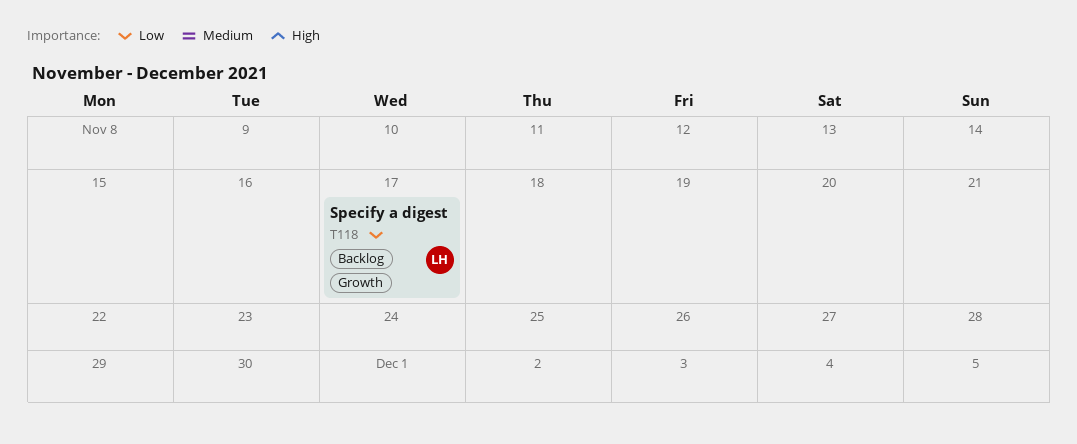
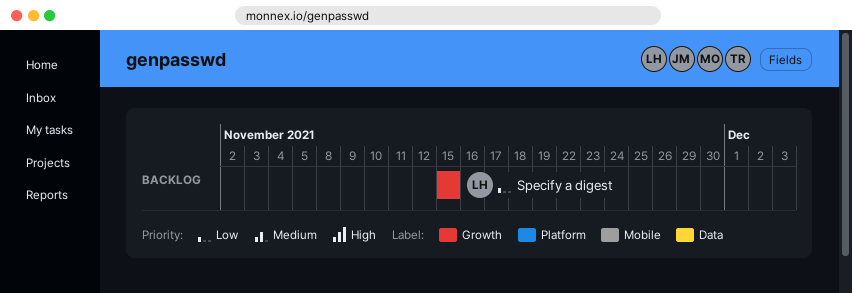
Specify a digest, due: Nov 17 -> Nov 15

